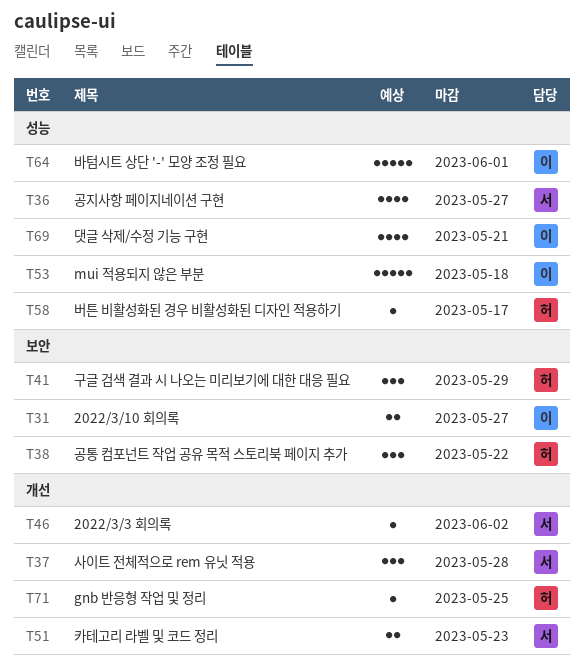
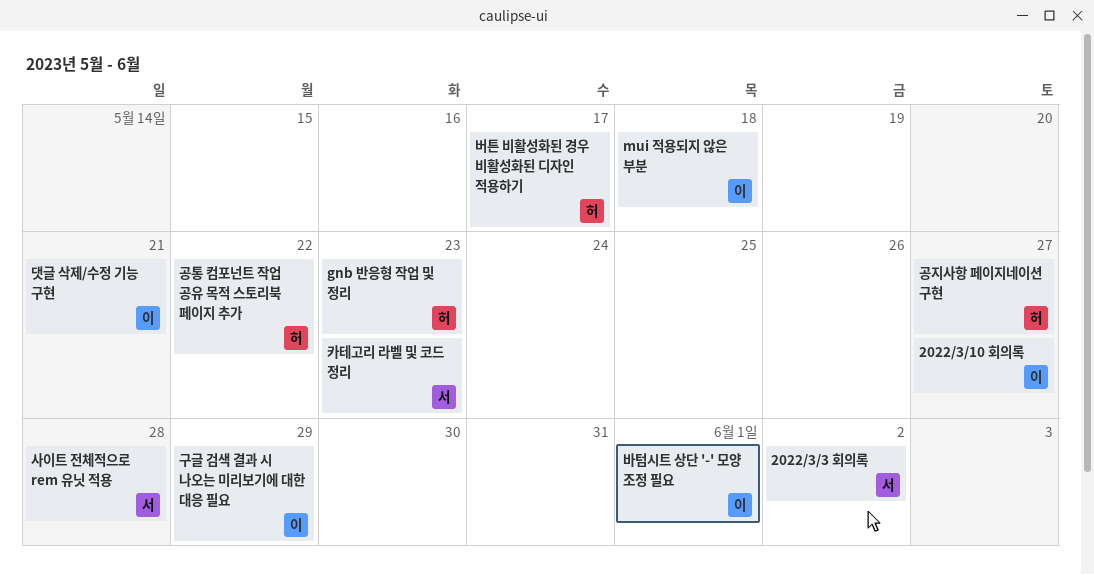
gnb 반응형 작업 및 정리, due: May 25 -> May 23
공지사항 페이지네이션 구현, owner: 서 -> 허
구글 검색 결과 시 나오는 미리보기에 대한 대응 필요, owner: 허 -> 이

